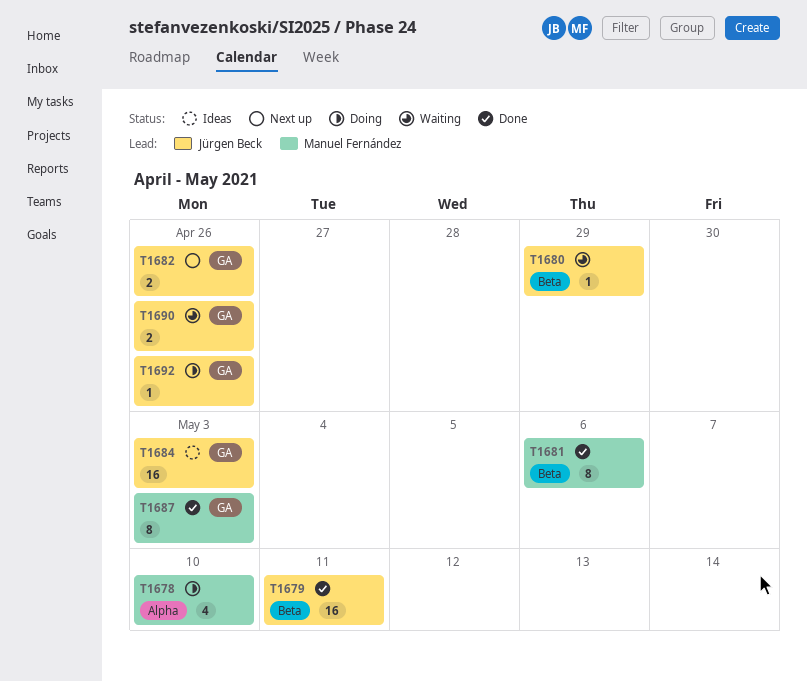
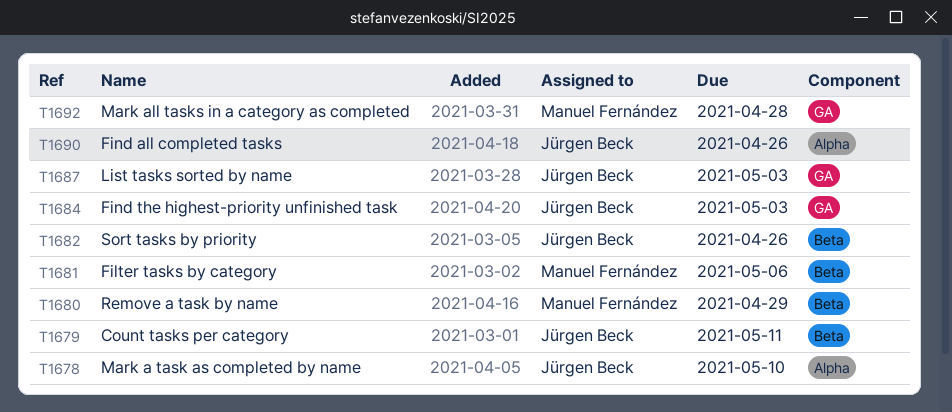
T1678, owner: Manuel Fernández -> Jürgen Beck
T1680, owner: Jürgen Beck -> Manuel Fernández
T1682, label: GA -> Beta
T1687, owner: Manuel Fernández -> Jürgen Beck
T1690, label: GA -> Alpha
T1692, owner: Jürgen Beck -> Manuel Fernández
T1692, due: Apr 26 -> Apr 28

